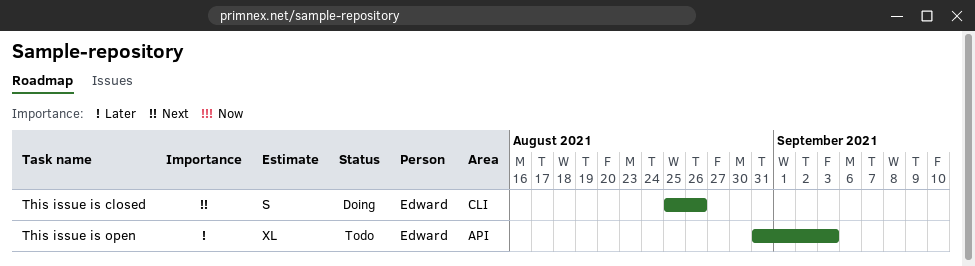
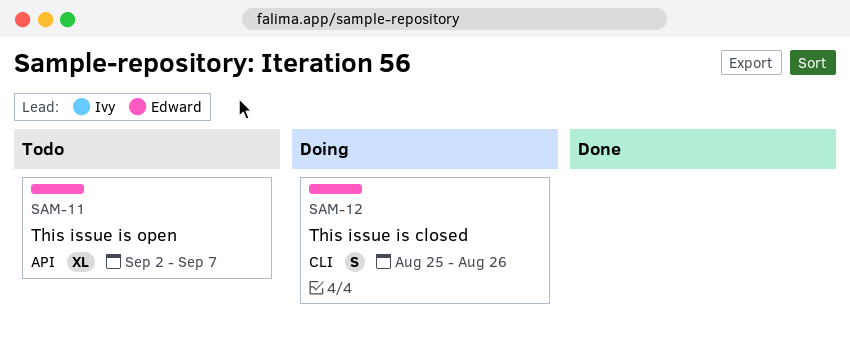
This issue is open, start: Aug 31 -> Sep 2
This issue is open, due: Sep 3 -> Sep 7

